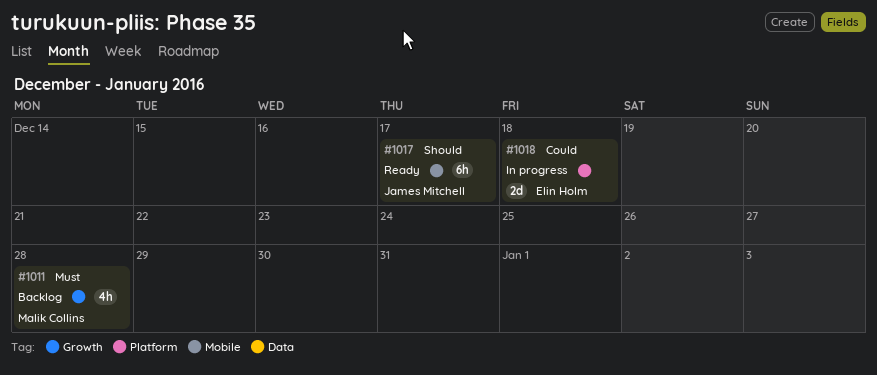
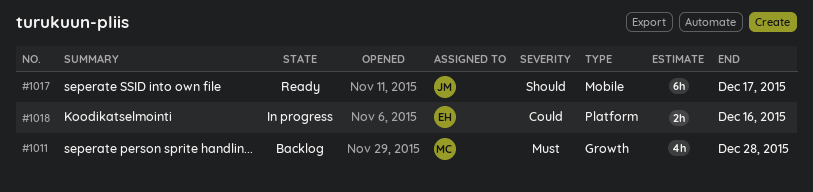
#1018, estimate: 2d -> 2h
#1018, due: Dec 18 -> Dec 16

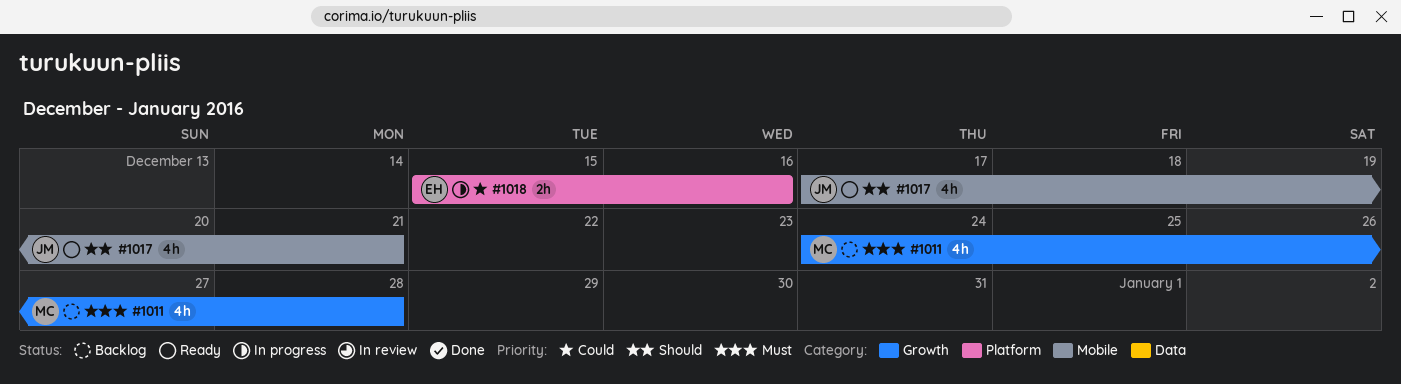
#1017, estimate: 6h -> 4h
#1017, due: Dec 17 -> Dec 21

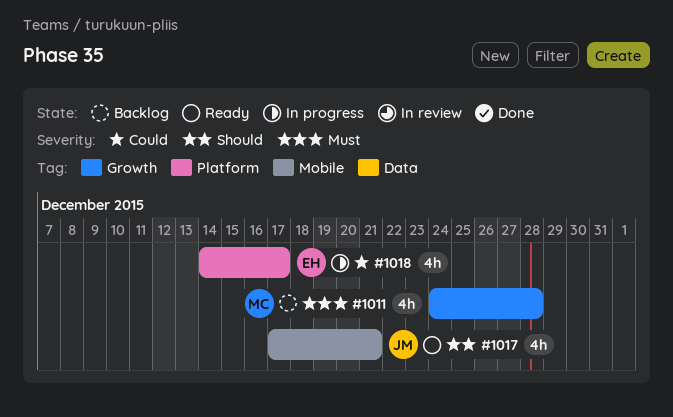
#1018, estimate: 2h -> 4h
#1018, start: Dec 15 -> Dec 14
#1018, due: Dec 16 -> Dec 17

